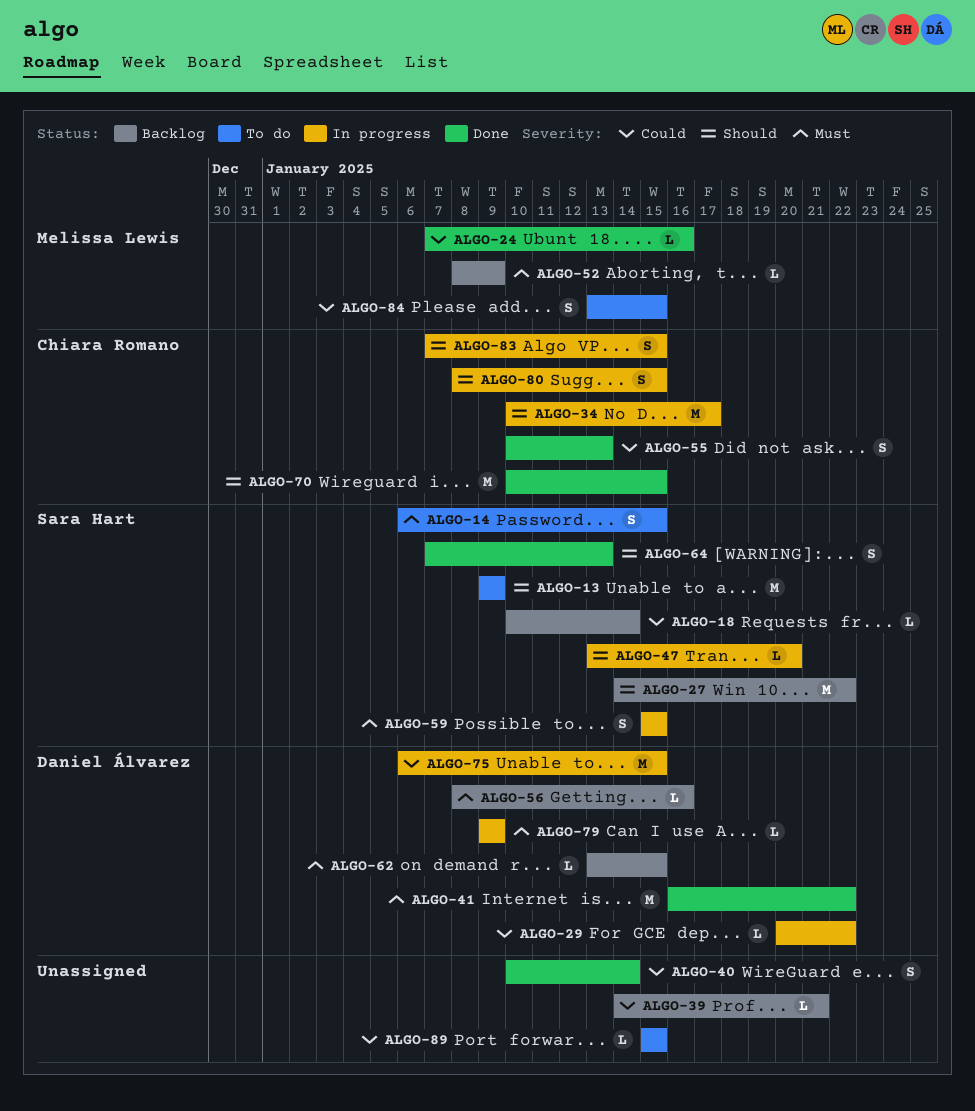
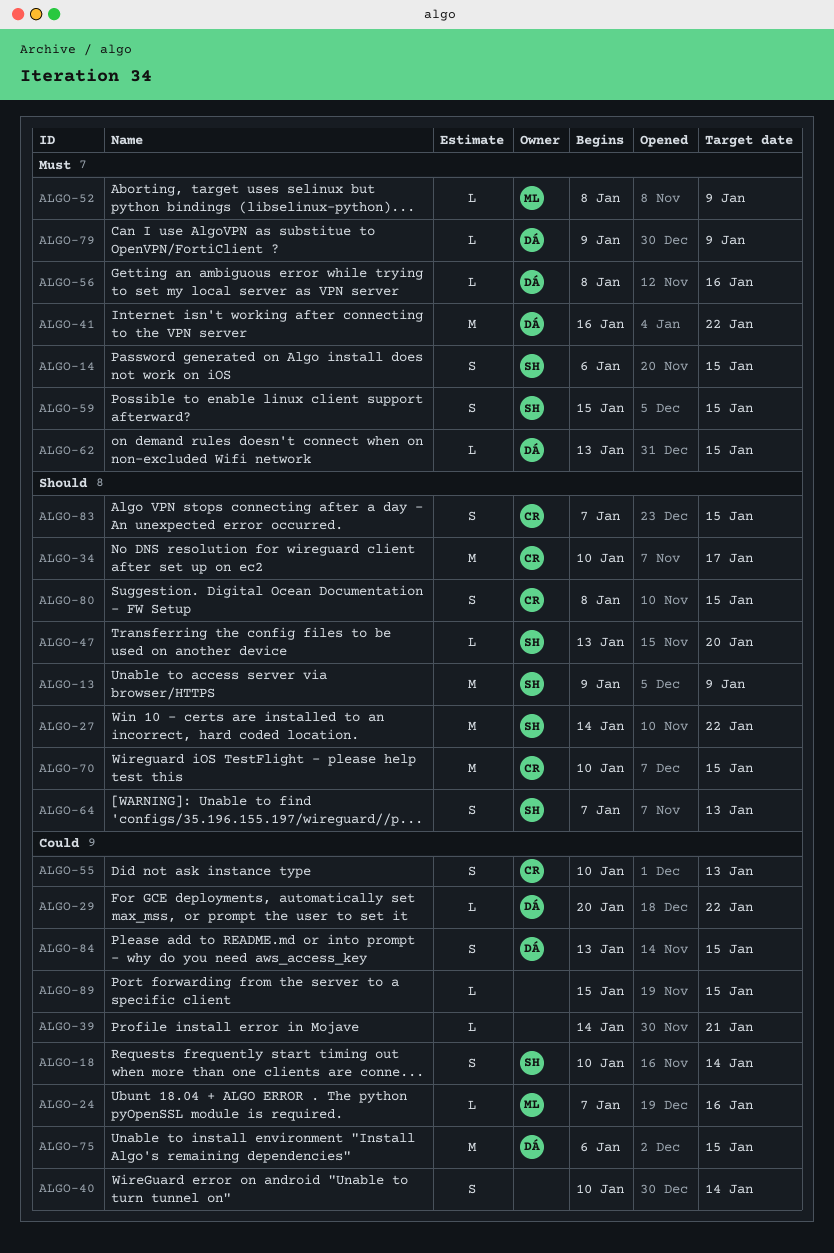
ALGO-18, estimate: L -> S
ALGO-84, owner: Melissa Lewis -> Daniel Álvarez

